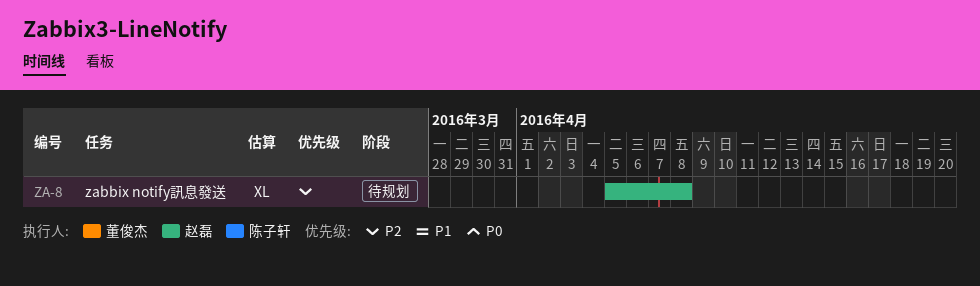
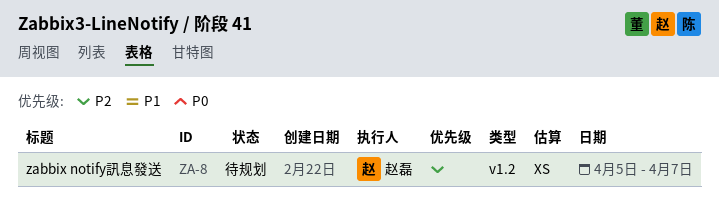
ZA-8, estimate: XL -> XS
ZA-8, due: Apr 8 -> Apr 7

